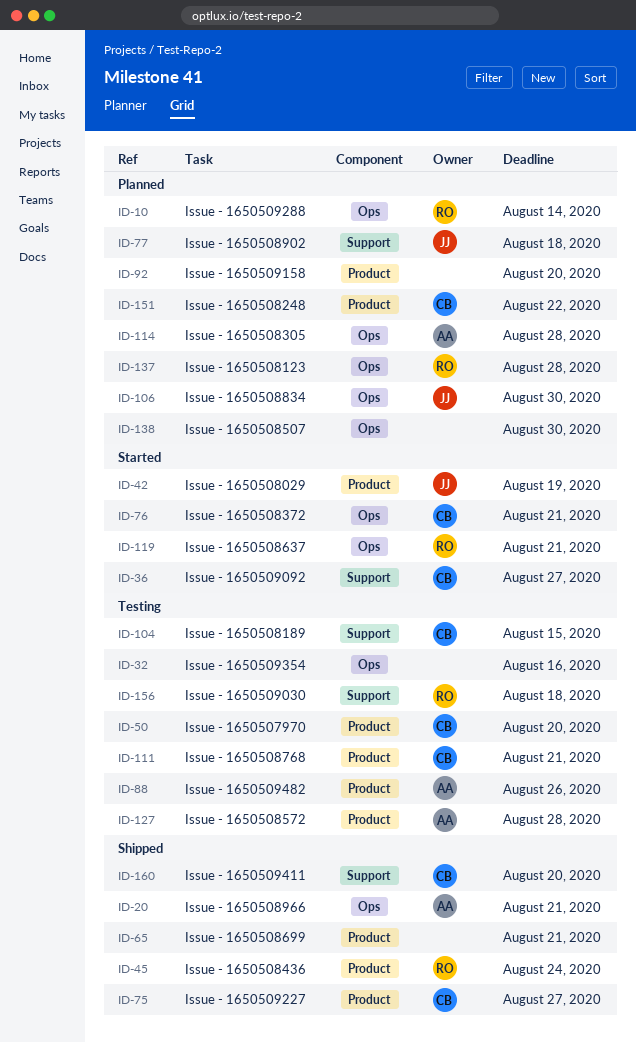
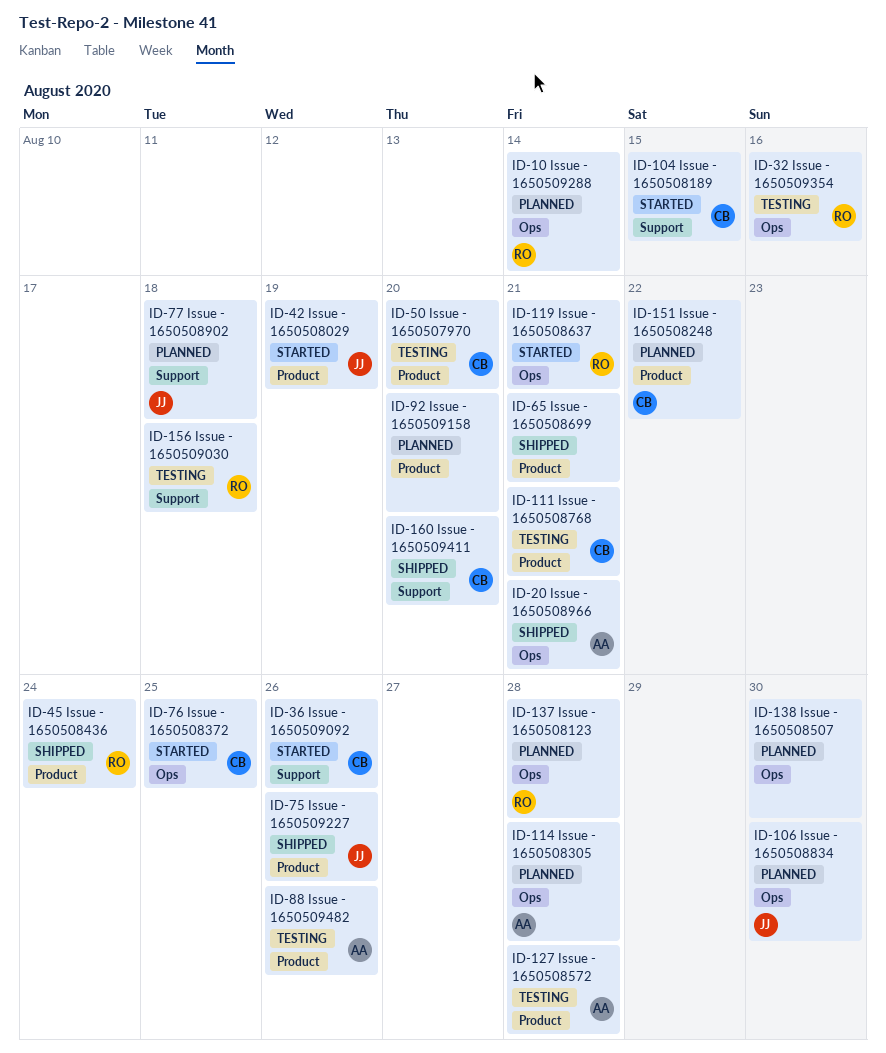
ID-32, owner: none -> RO
ID-36, due: Aug 27 -> Aug 26
ID-75, owner: CB -> JJ
ID-75, due: Aug 27 -> Aug 26
ID-76, due: Aug 21 -> Aug 25
ID-104, status: Testing -> Started

